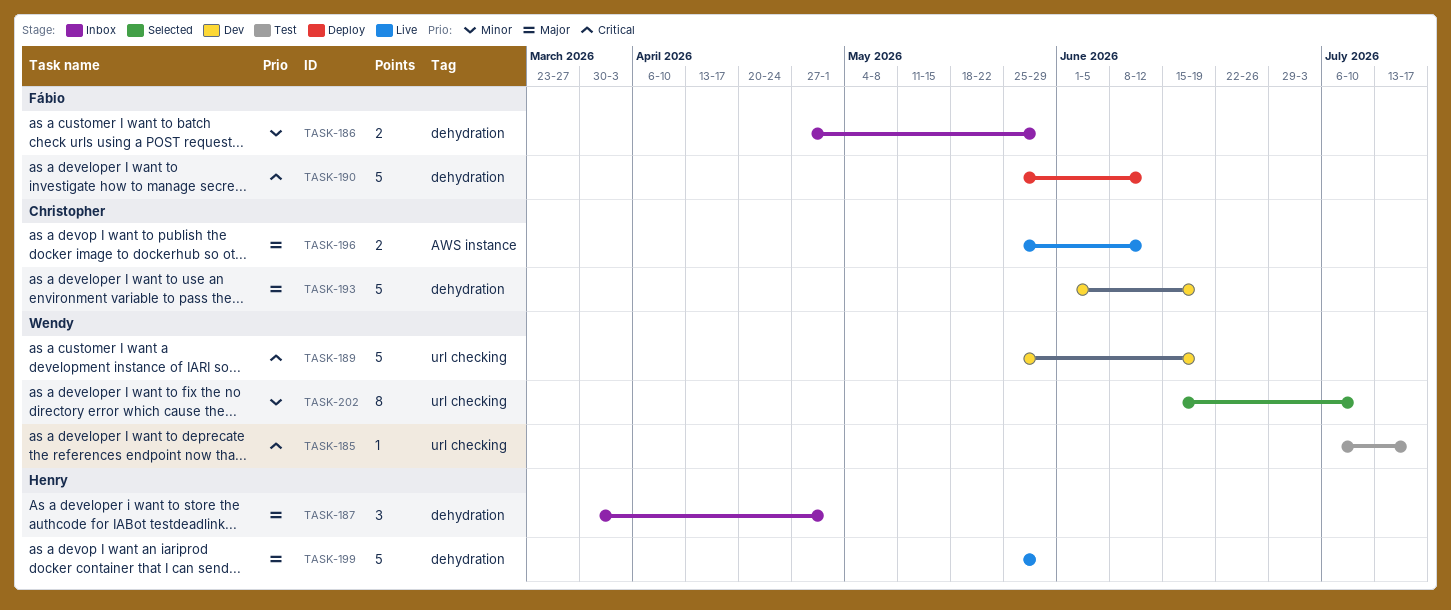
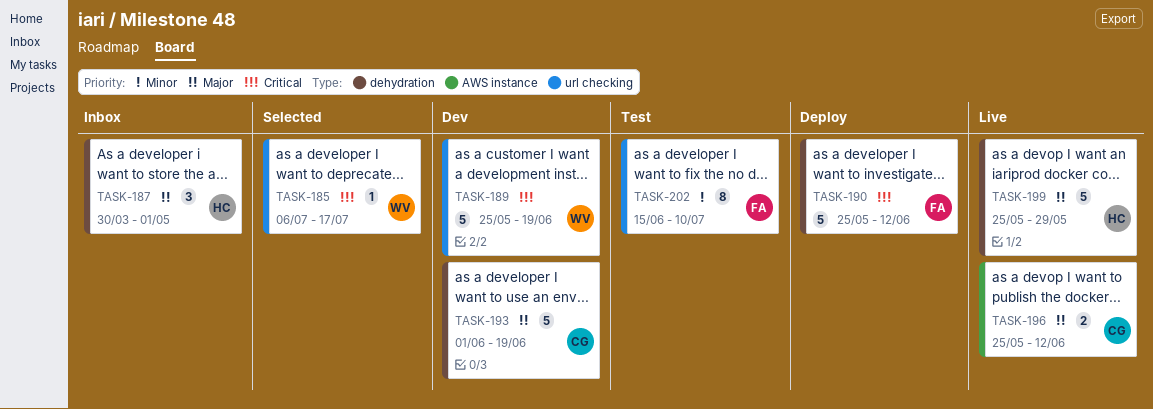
TASK-185, status: Test -> Selected
TASK-186: present -> none
TASK-202, status: Selected -> Test
TASK-202, owner: Wendy -> Fábio

